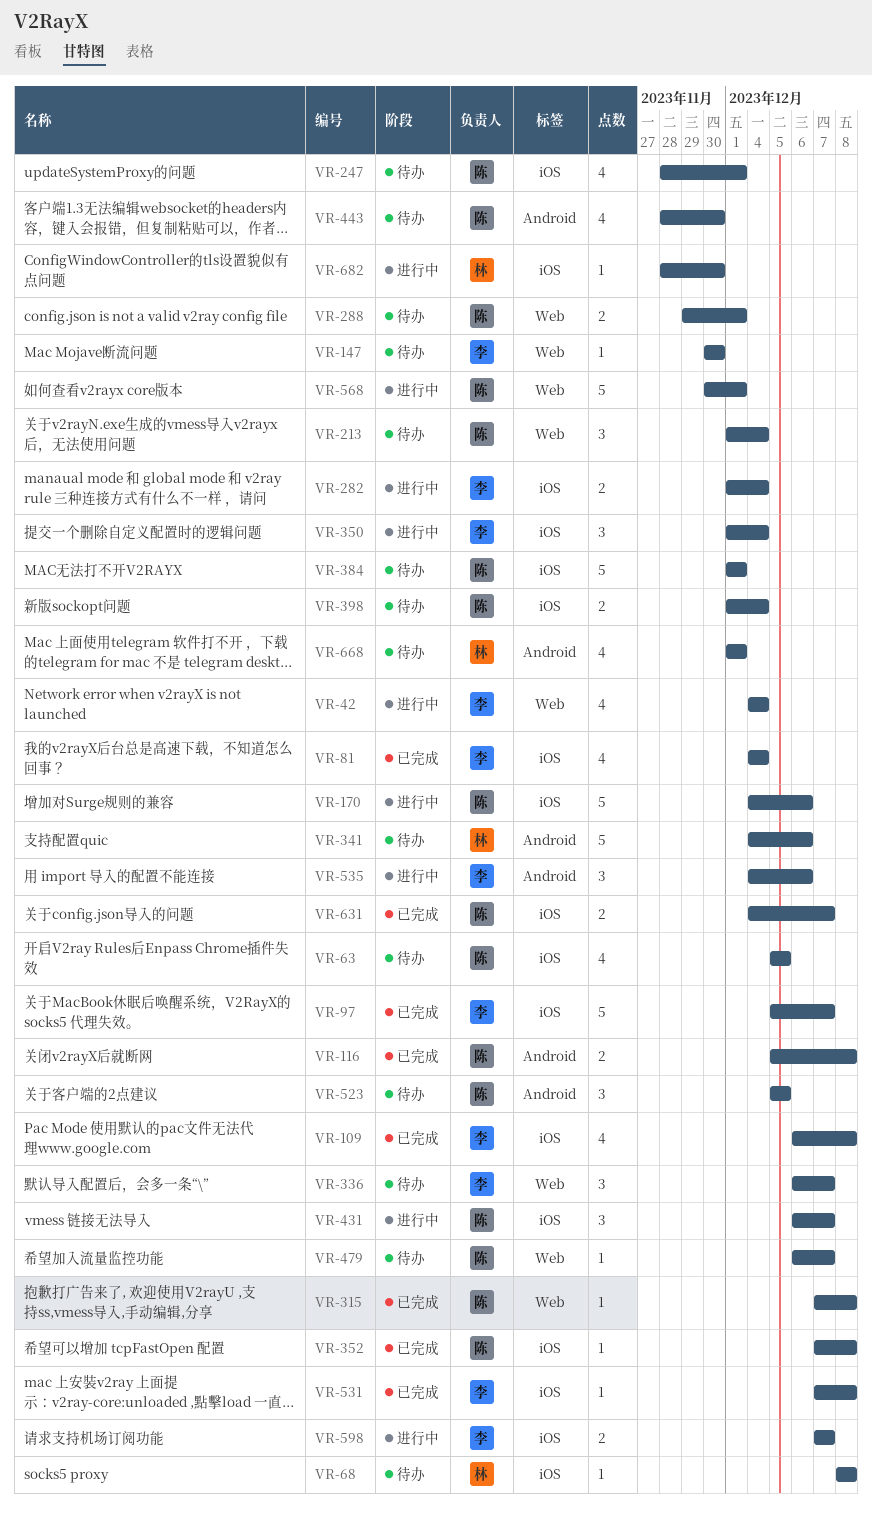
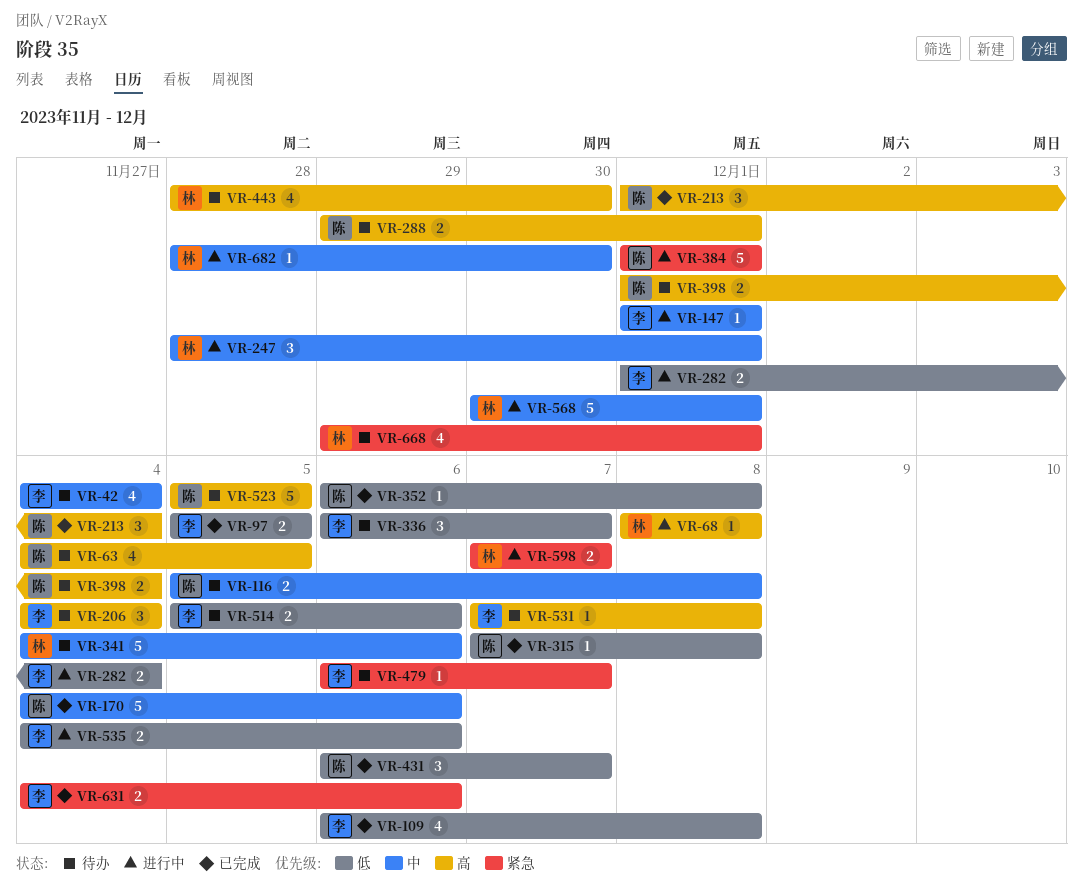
VR-42, status: 进行中 -> 待办
VR-63, start: Dec 5 -> Dec 4
VR-68, status: 待办 -> 进行中
VR-81: present -> none
VR-97, estimate: 5 -> 2
VR-97, due: Dec 7 -> Dec 5
VR-116, status: 已完成 -> 待办
VR-147, status: 待办 -> 进行中
VR-147, start: Nov 30 -> Dec 1
VR-147, due: Nov 30 -> Dec 1
VR-170, status: 进行中 -> 已完成
VR-206: none -> present
VR-213, status: 待办 -> 已完成
VR-247, status: 待办 -> 进行中
VR-247, owner: 陈 -> 林
VR-247, estimate: 4 -> 3
VR-350: present -> none
VR-352, start: Dec 7 -> Dec 6
VR-384, status: 待办 -> 进行中
VR-431, status: 进行中 -> 已完成
VR-443, owner: 陈 -> 林
VR-479, owner: 陈 -> 李
VR-514: none -> present
VR-523, estimate: 3 -> 5
VR-531, status: 已完成 -> 待办
VR-535, estimate: 3 -> 2
VR-568, owner: 陈 -> 林
VR-598, owner: 李 -> 林
VR-631, owner: 陈 -> 李
VR-631, due: Dec 7 -> Dec 6
VR-668, start: Dec 1 -> Nov 29

